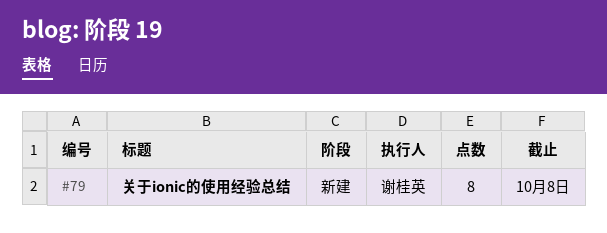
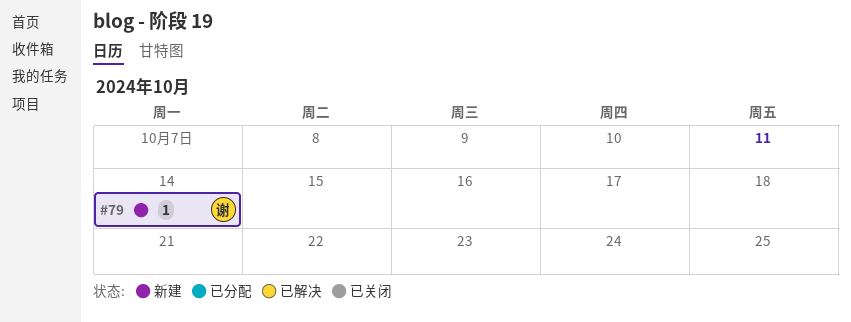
#79, estimate: 8 -> 1
#79, due: Oct 8 -> Oct 14

